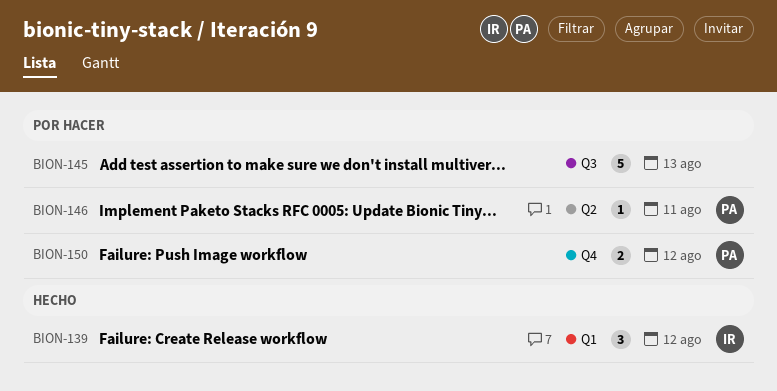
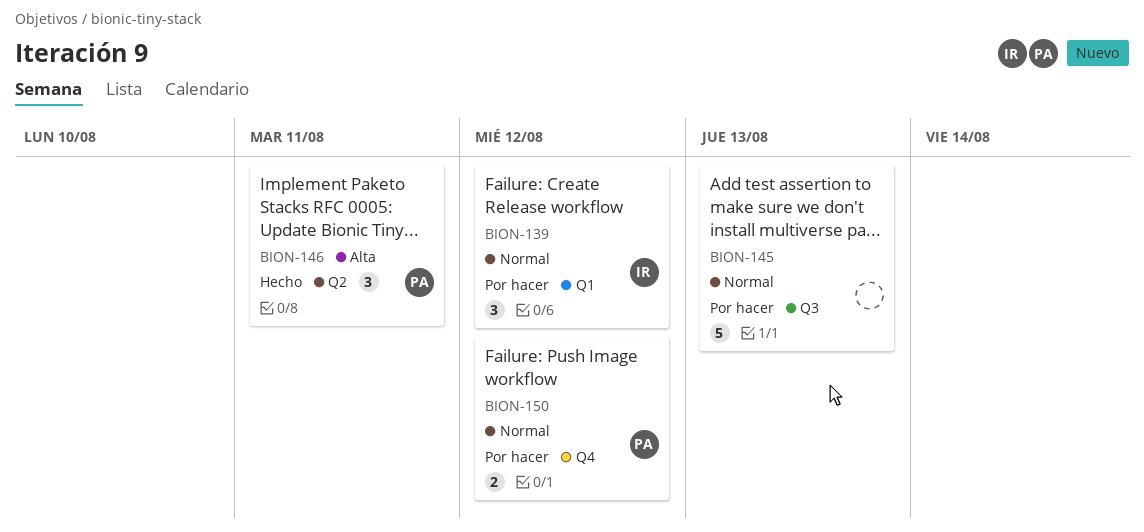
BION-139, status: Hecho -> Por hacer
BION-146, status: Por hacer -> Hecho
BION-146, estimate: 1 -> 3

